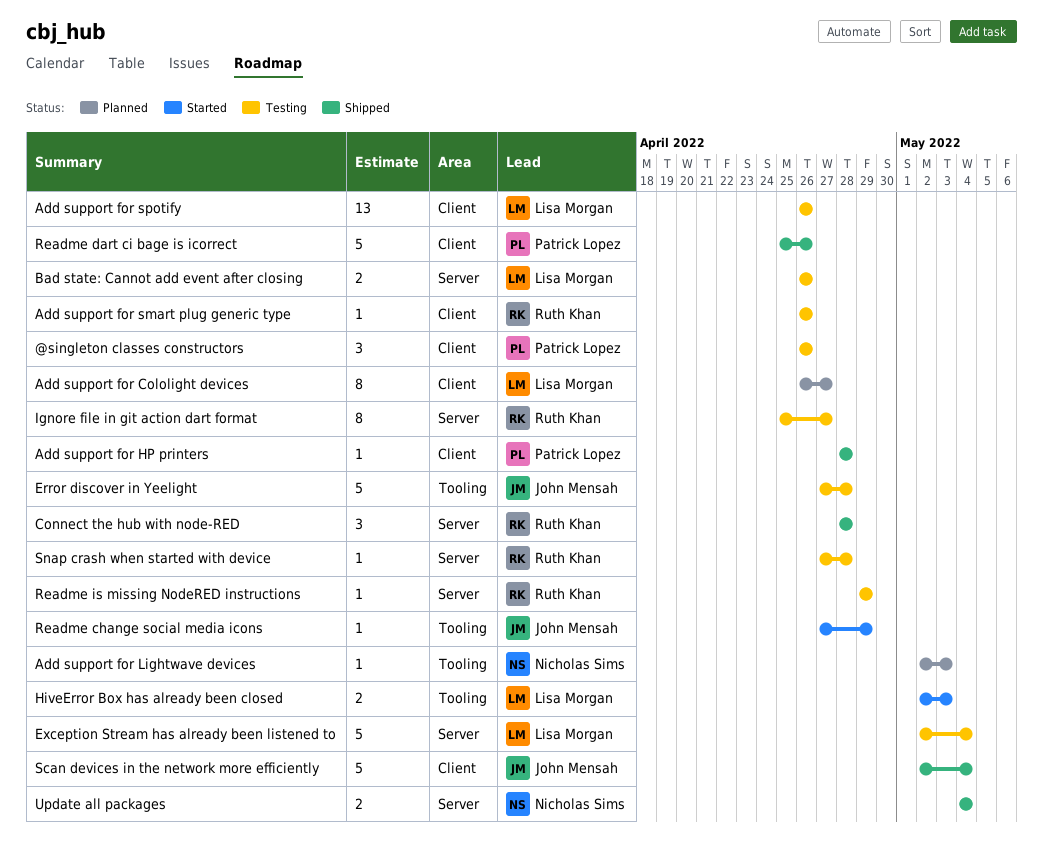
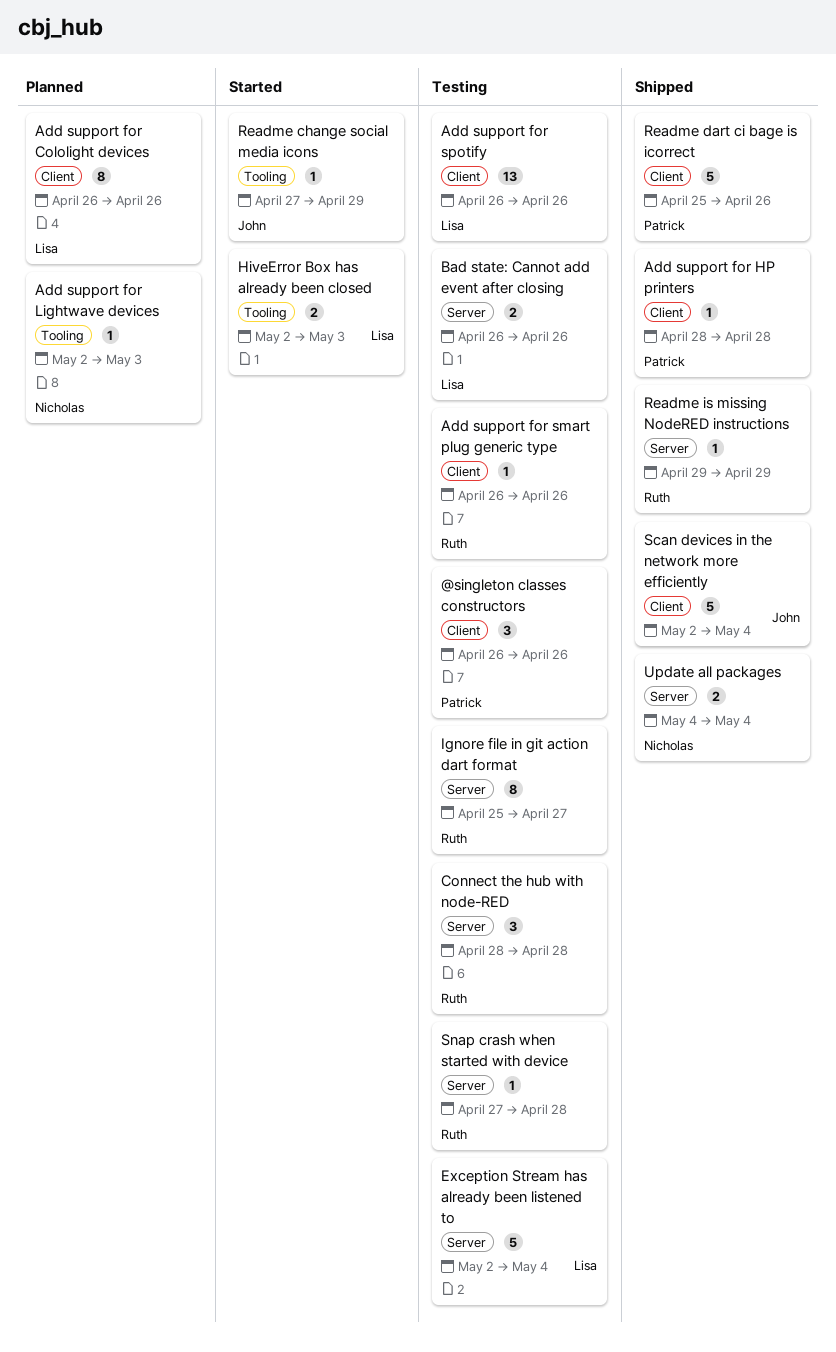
Add support for Cololight devices, due: Apr 27 -> Apr 26
Connect the hub with node-RED, status: Shipped -> Testing
Error discover in Yeelight: present -> none
Readme is missing NodeRED instructions, status: Testing -> Shipped

